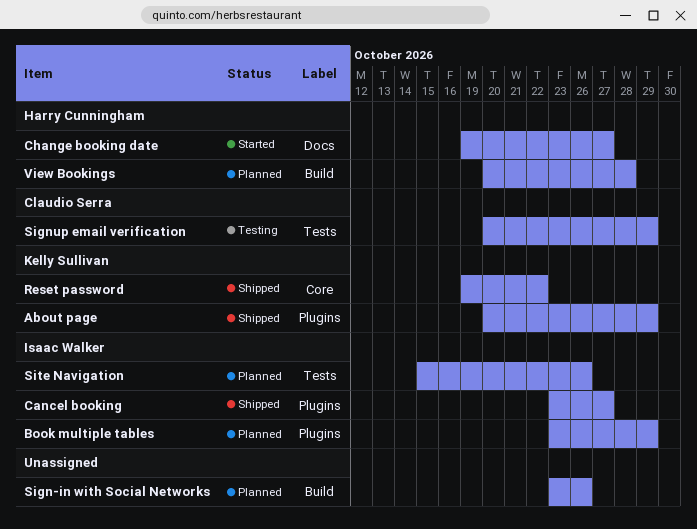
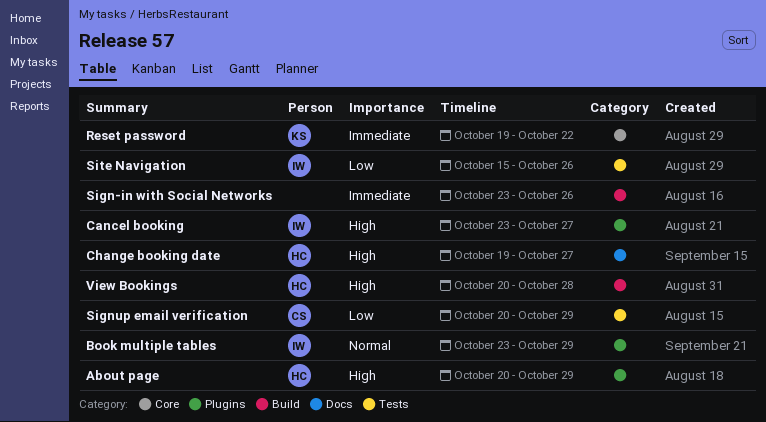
About page, owner: Kelly Sullivan -> Harry Cunningham

